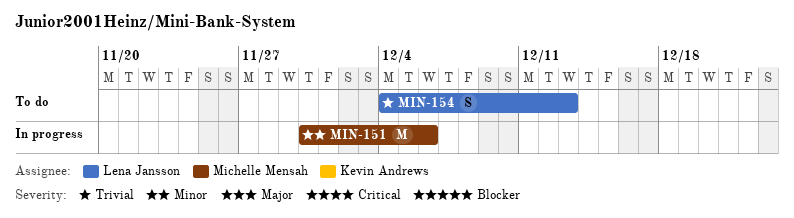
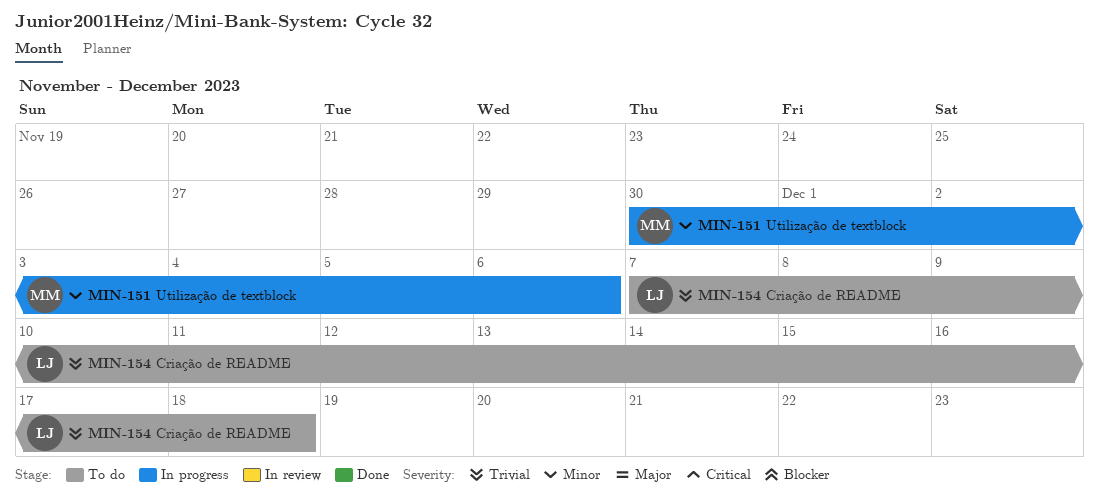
MIN-154, start: Dec 4 -> Dec 7
MIN-154, due: Dec 13 -> Dec 18

